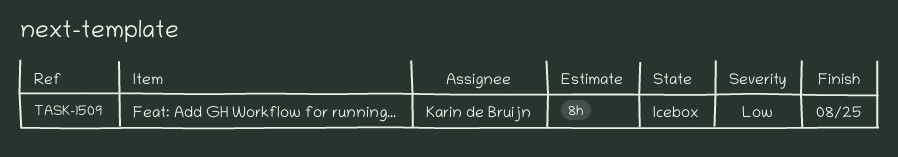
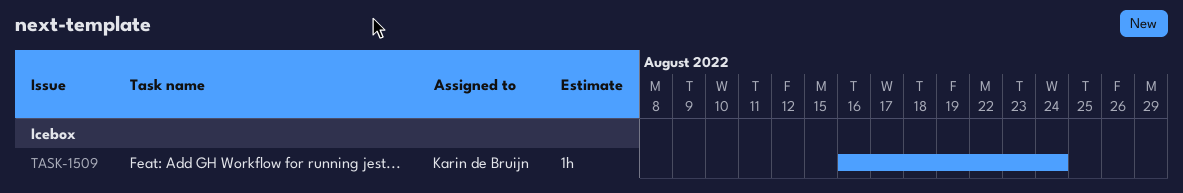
TASK-1509, estimate: 8h -> 1h
TASK-1509, due: Aug 25 -> Aug 24

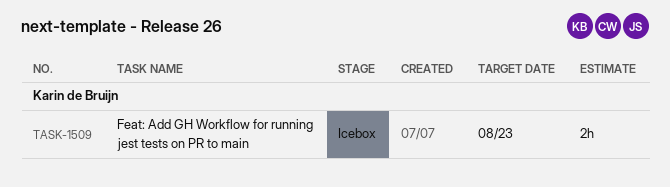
TASK-1509, estimate: 1h -> 2h
TASK-1509, due: Aug 24 -> Aug 23

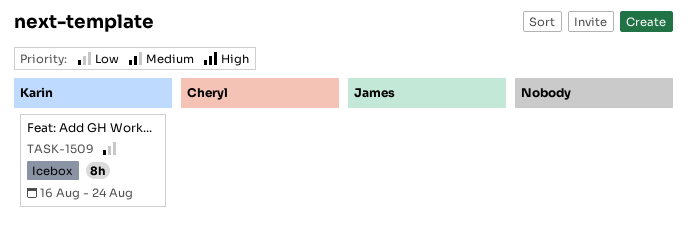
TASK-1509, estimate: 2h -> 8h
TASK-1509, due: Aug 23 -> Aug 24

